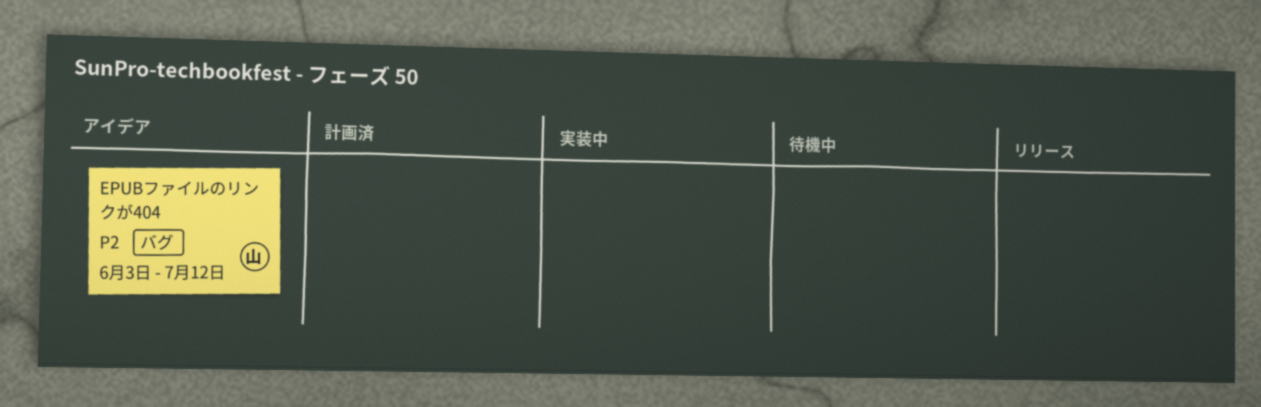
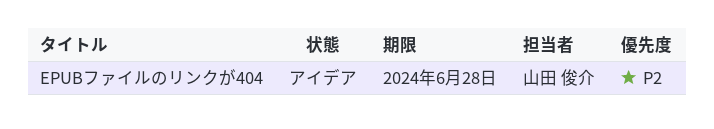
EPUBファイルのリンクが404, due: Jul 12 -> Jun 28

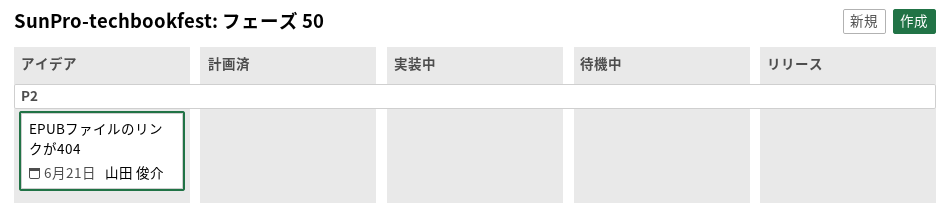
EPUBファイルのリンクが404, due: Jun 28 -> Jun 21

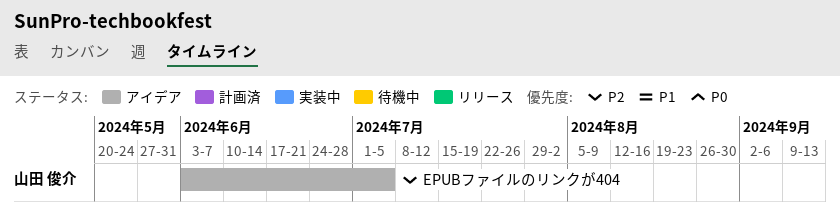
EPUBファイルのリンクが404, due: Jun 21 -> Jul 5

